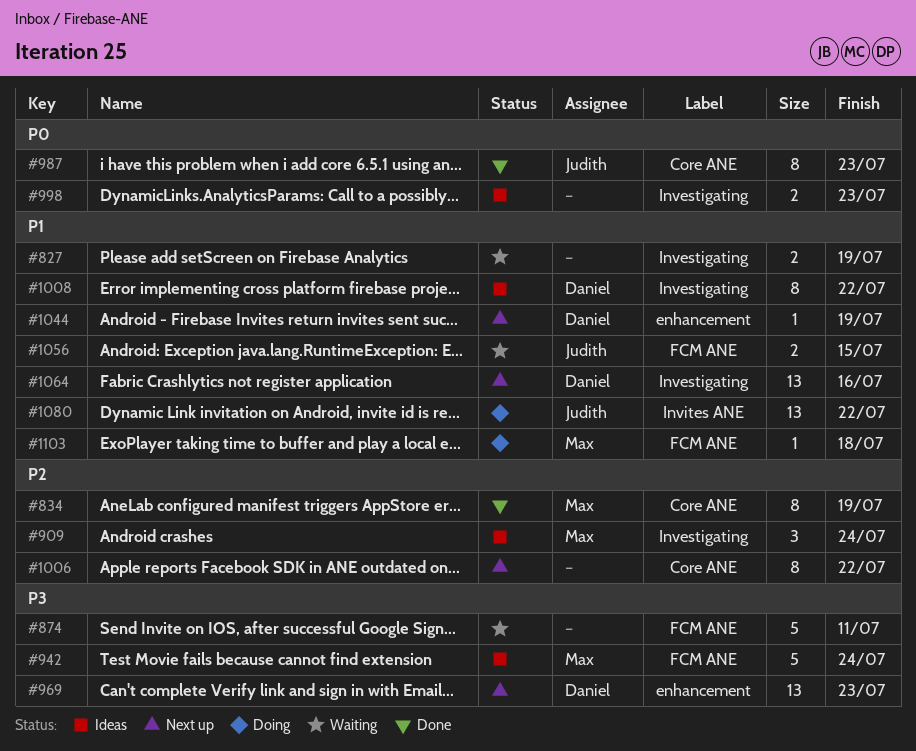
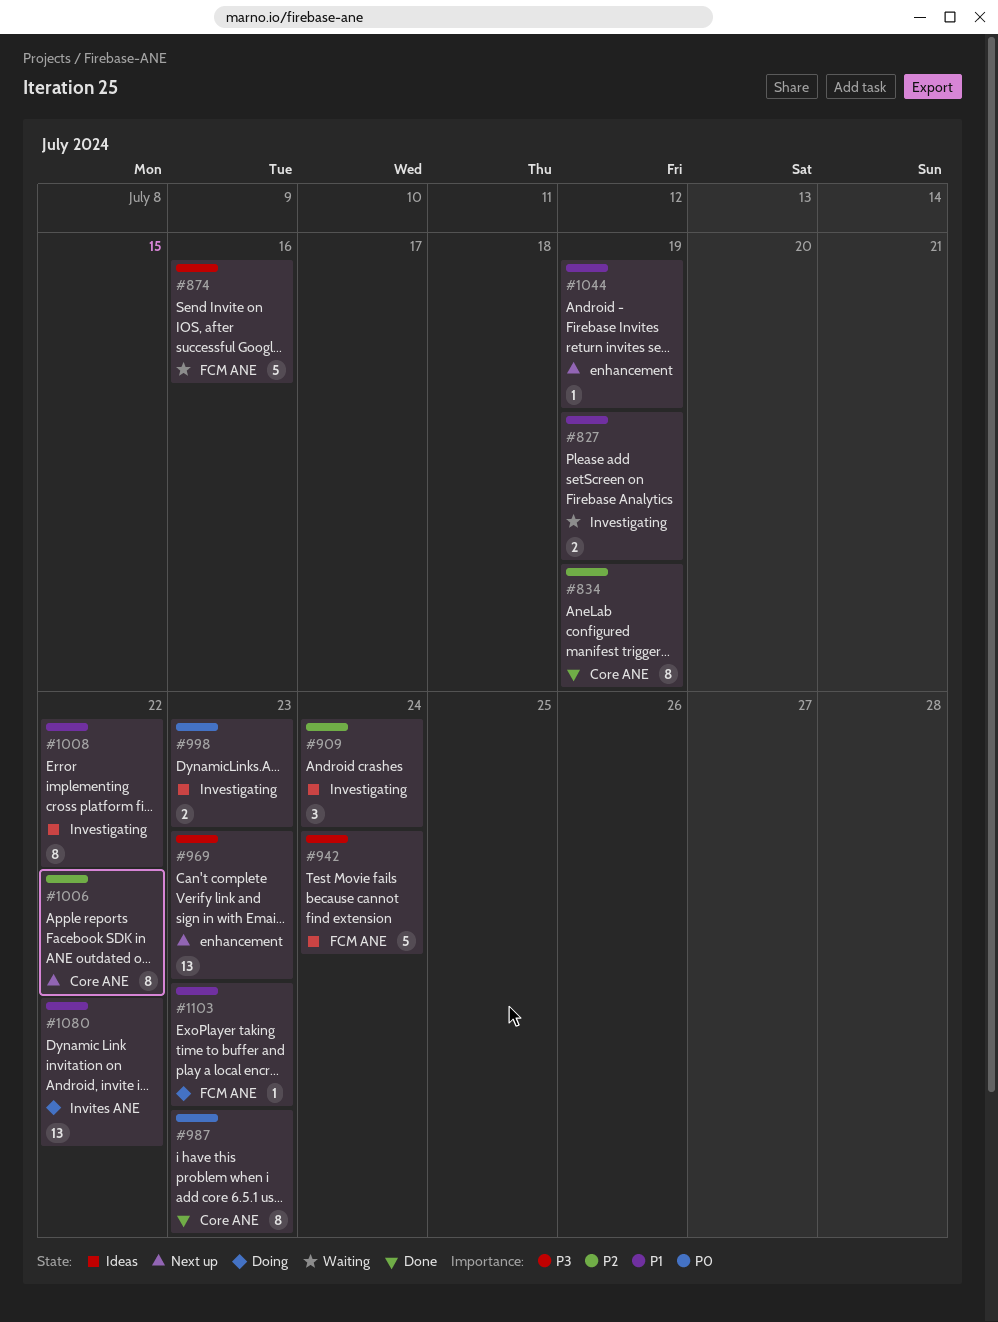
#874, due: Jul 11 -> Jul 16
#1056: present -> none
#1064: present -> none
#1103, due: Jul 18 -> Jul 23

